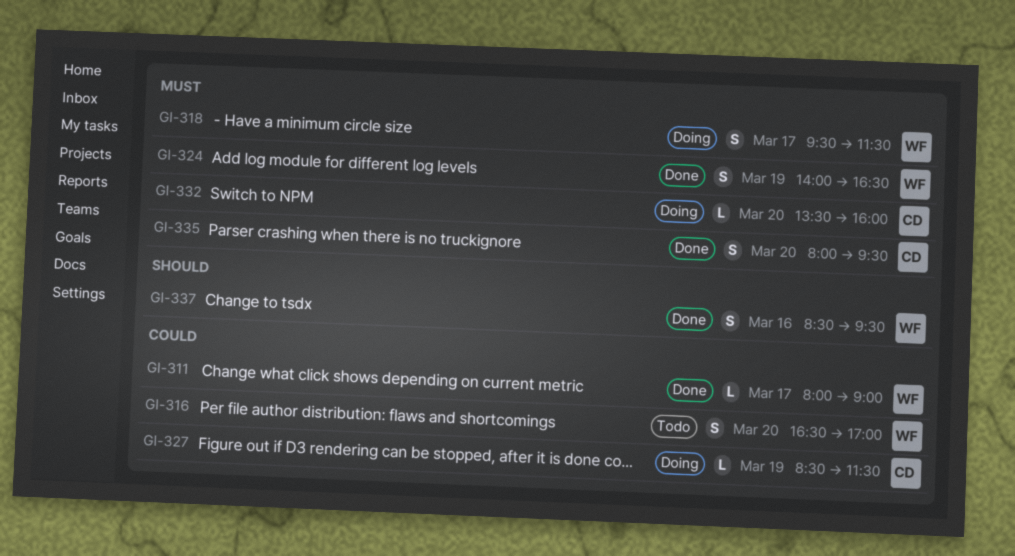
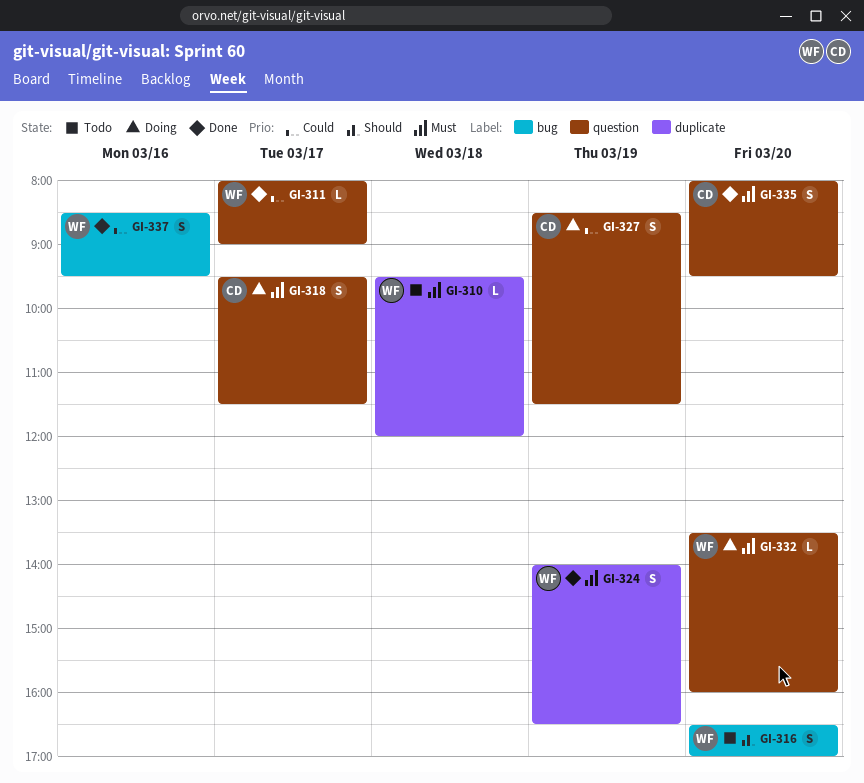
GI-310: none -> present
GI-316, priority: Could -> Should
GI-318, owner: WF -> CD
GI-327, estimate: L -> S
GI-332, owner: CD -> WF
GI-337, priority: Should -> Could

